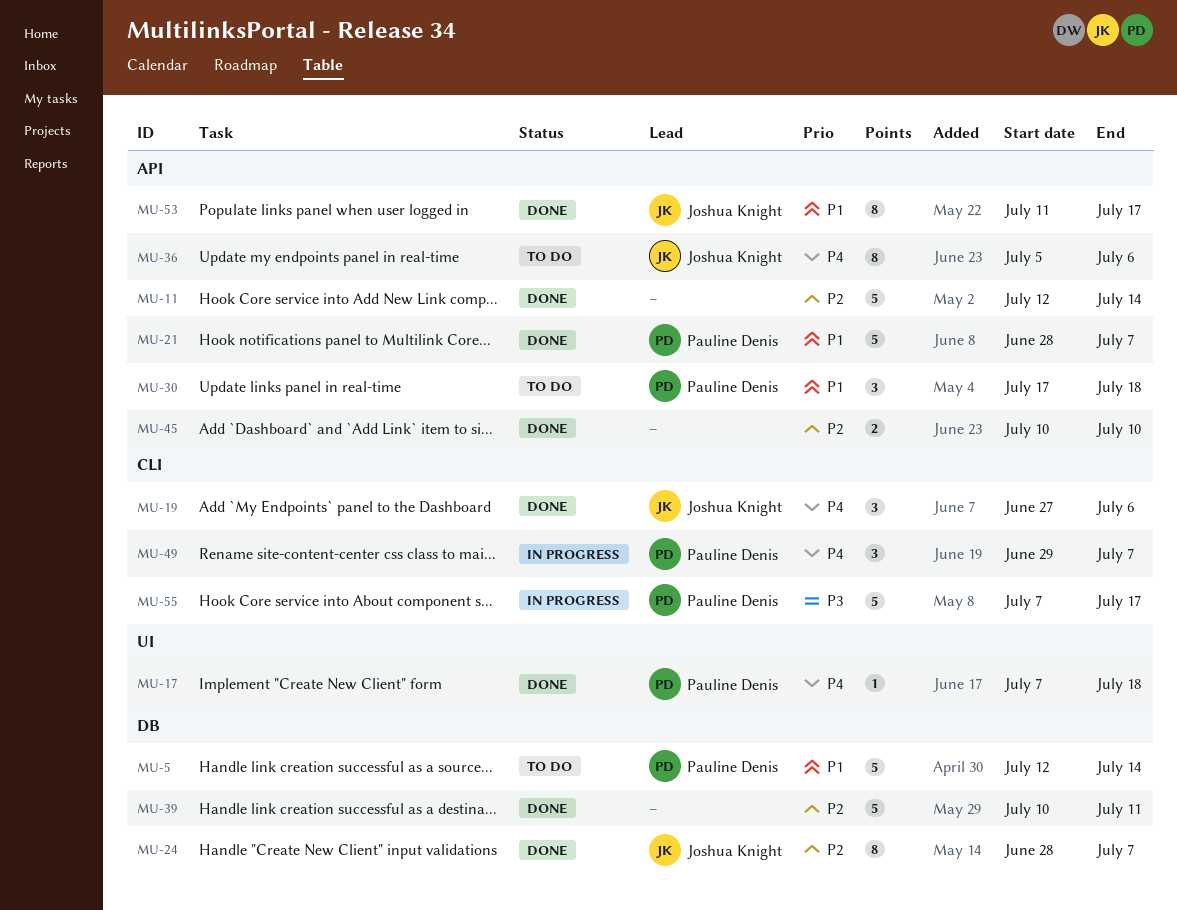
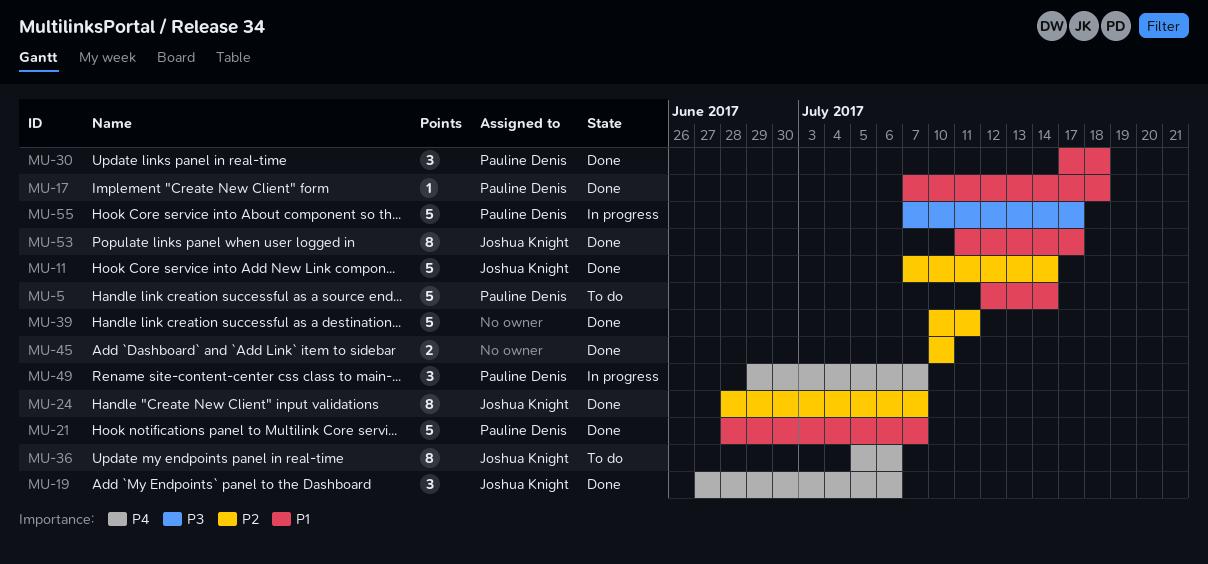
MU-11, owner: none -> Joshua Knight
MU-11, start: Jul 12 -> Jul 7
MU-17, priority: P4 -> P1
MU-30, status: To do -> Done

